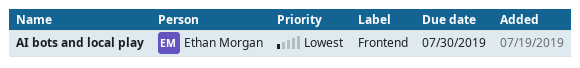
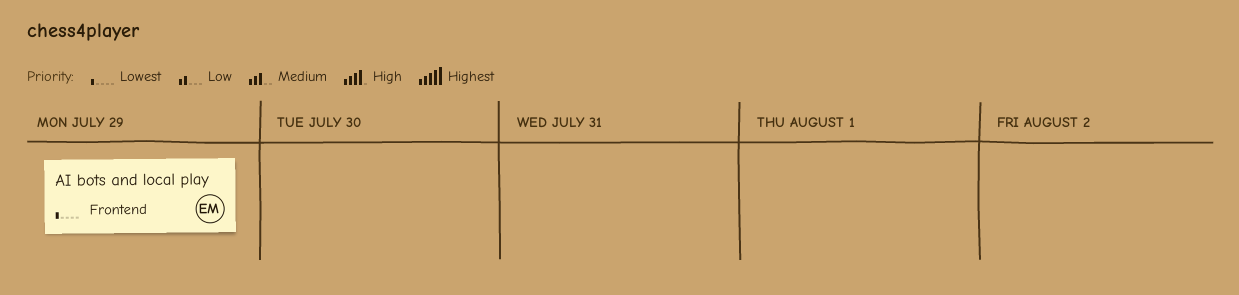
AI bots and local play, due: Jul 30 -> Jul 29

